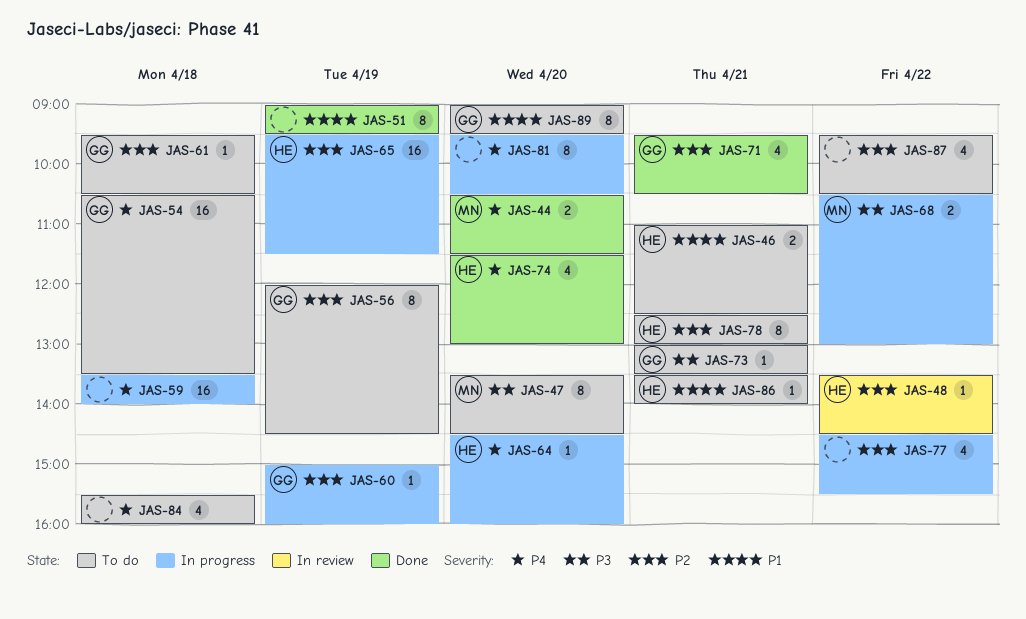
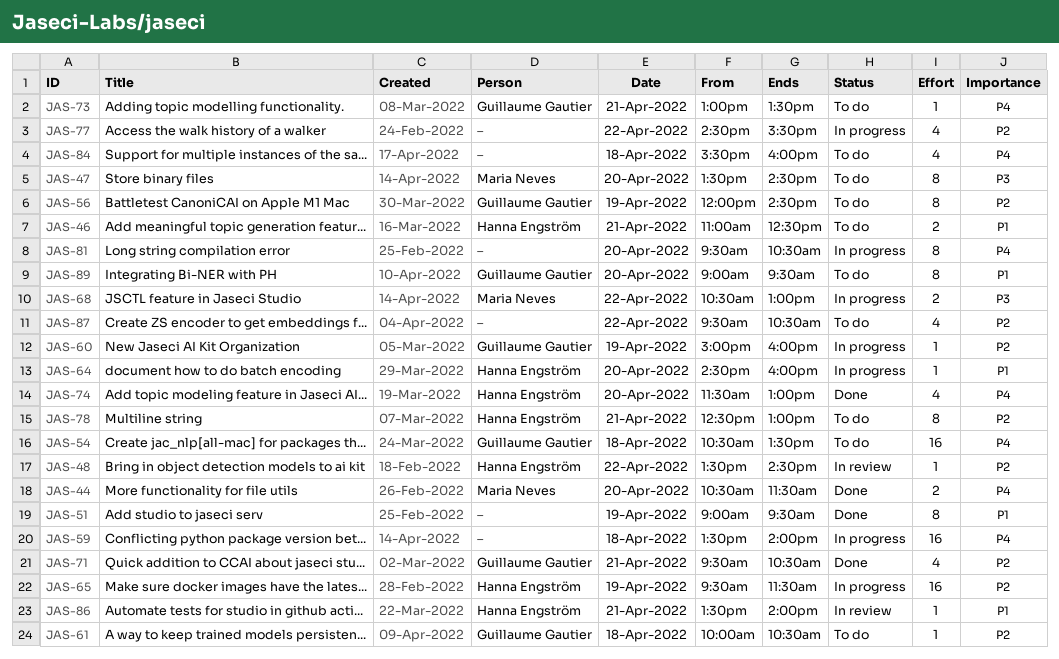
JAS-61, begins: 09:30 -> 10:00
JAS-64, priority: P4 -> P1
JAS-73, priority: P3 -> P4
JAS-86, status: To do -> In review

